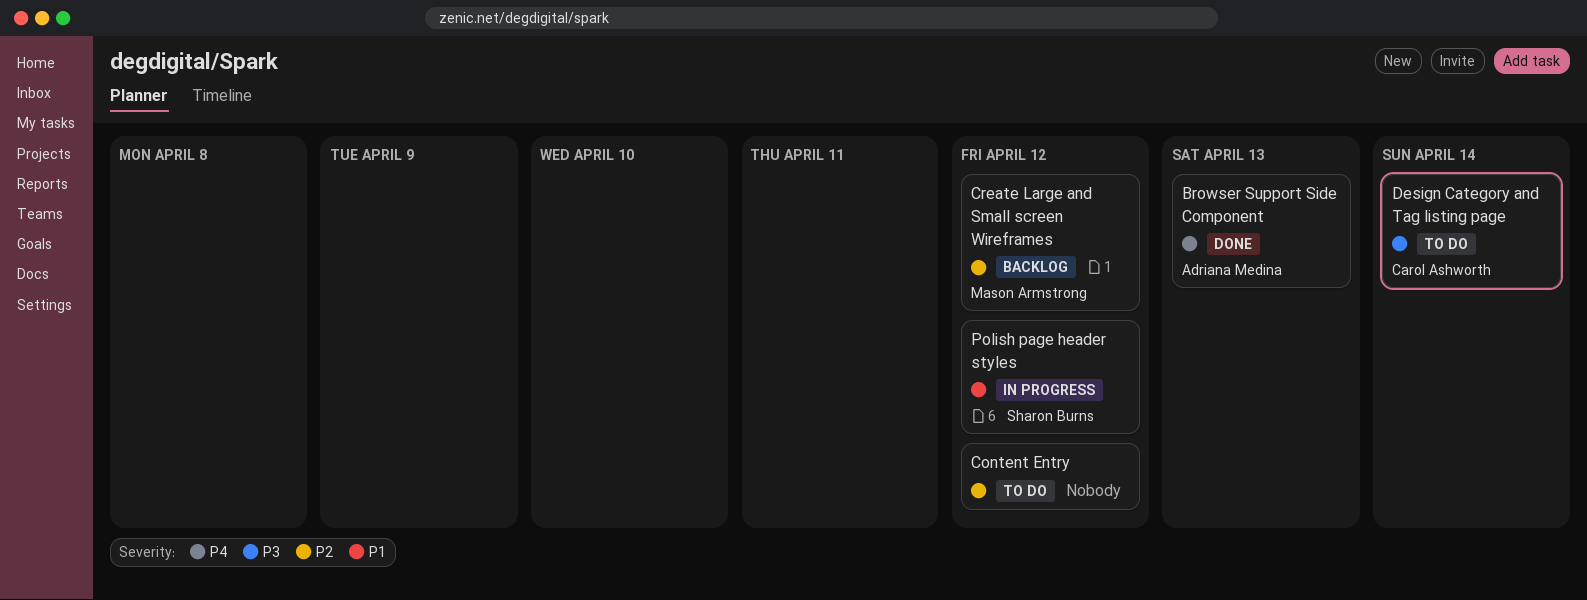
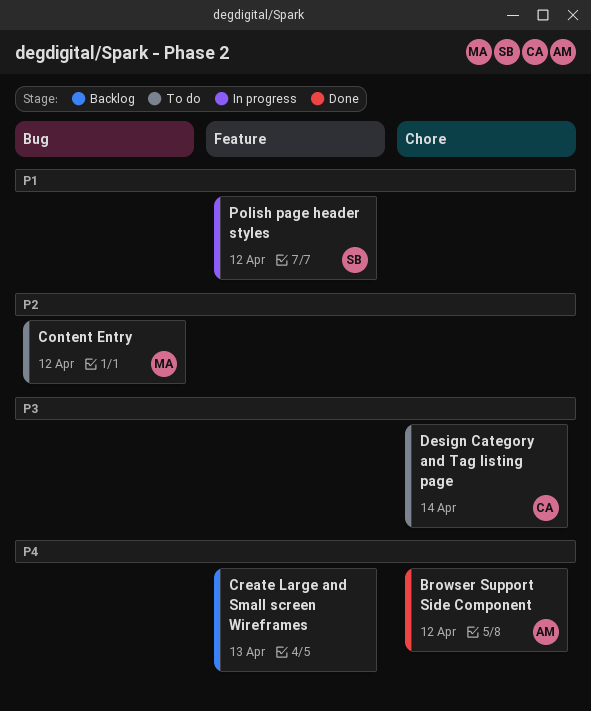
Browser Support Side Component, due: Apr 13 -> Apr 12
Content Entry, owner: none -> Mason Armstrong
Create Large and Small screen Wireframes, owner: Mason Armstrong -> none
Create Large and Small screen Wireframes, priority: P2 -> P4
Create Large and Small screen Wireframes, due: Apr 12 -> Apr 13

